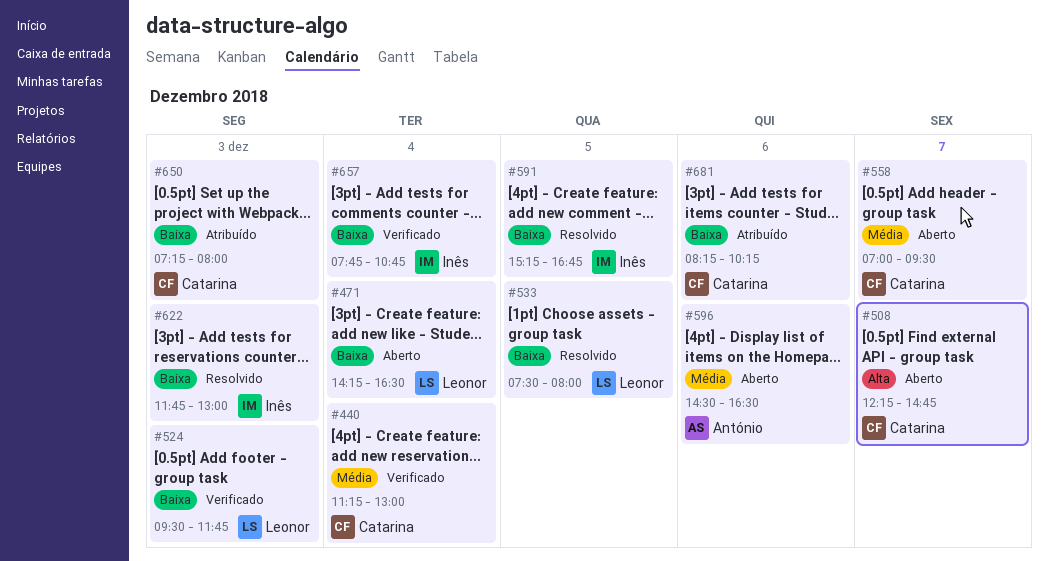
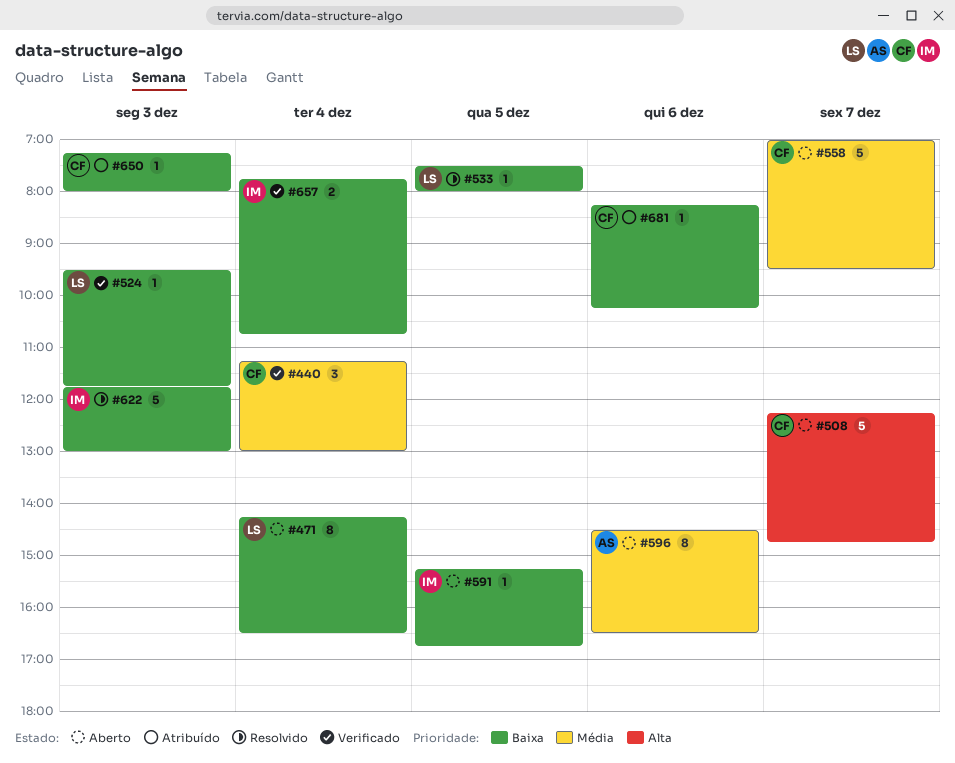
#591, status: Resolvido -> Aberto

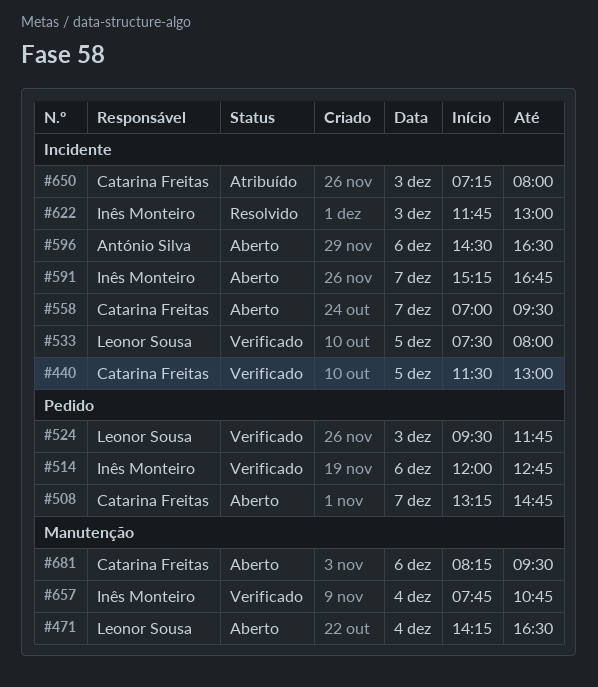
#440, day: Dec 4 -> Dec 5
#440, begins: 11:15 -> 11:30
#508, begins: 12:15 -> 13:15
#514: none -> present
#533, status: Resolvido -> Verificado
#591, day: Dec 5 -> Dec 7
#681, status: Atribuído -> Aberto
#681, ends: 10:15 -> 09:30

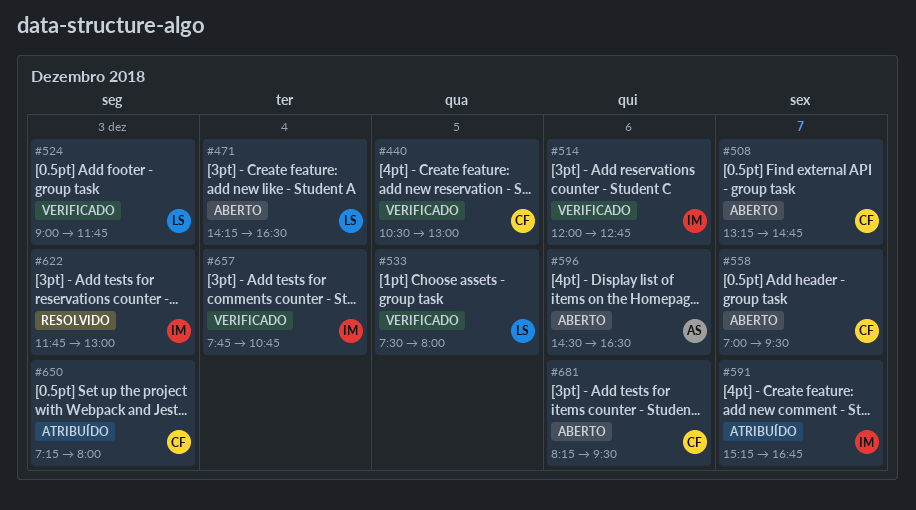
#440, begins: 11:30 -> 10:30
#524, begins: 09:30 -> 09:00
#591, status: Aberto -> Atribuído

